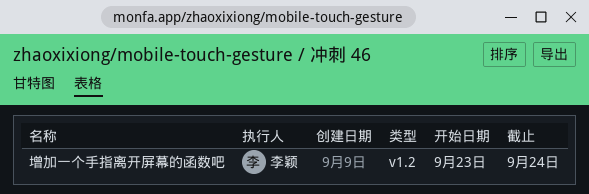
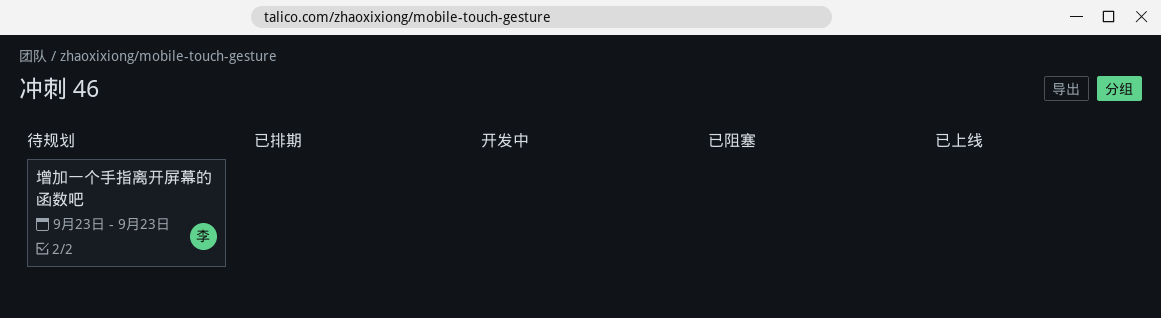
增加一个手指离开屏幕的函数吧, due: Sep 24 -> Sep 23

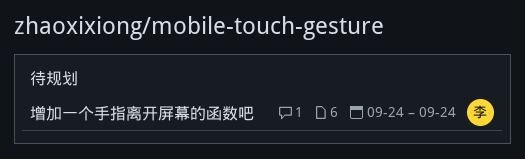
增加一个手指离开屏幕的函数吧, start: Sep 23 -> Sep 24
增加一个手指离开屏幕的函数吧, due: Sep 23 -> Sep 24

